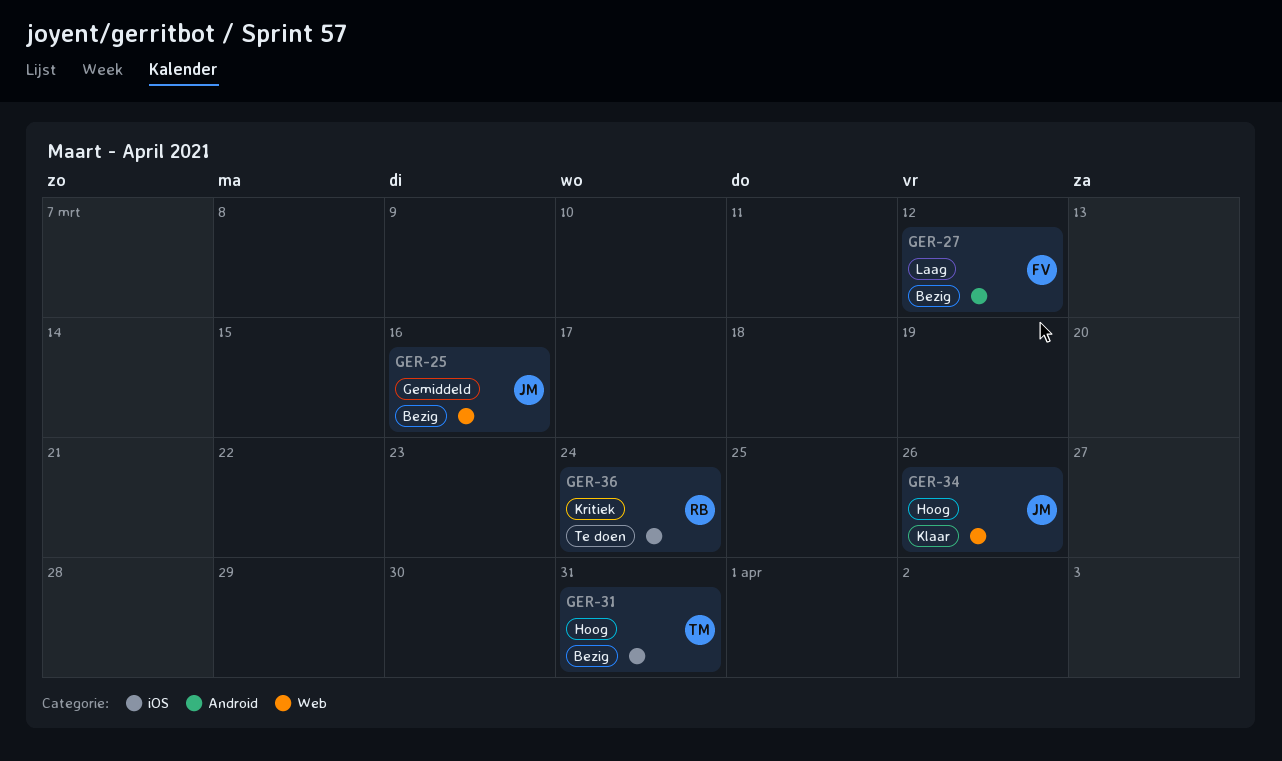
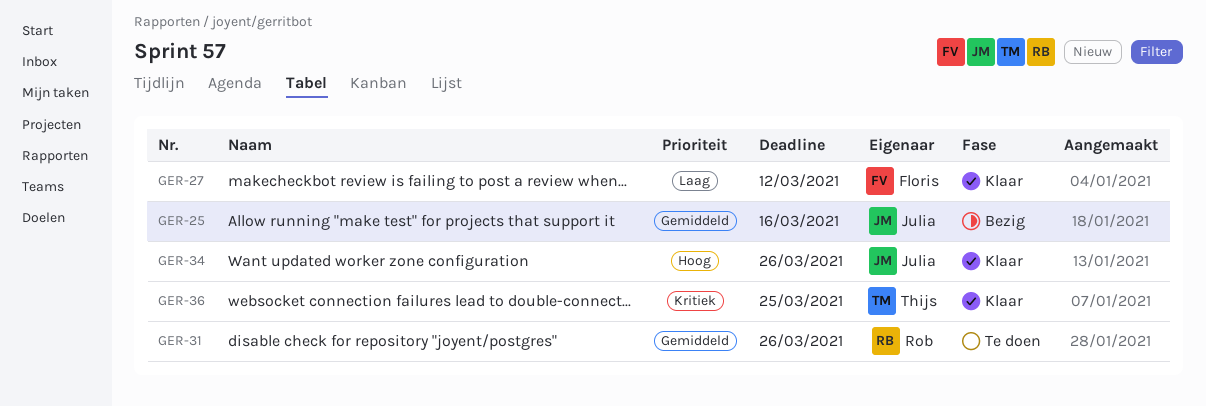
GER-27, status: Bezig -> Klaar
GER-31, status: Bezig -> Te doen
GER-31, owner: Thijs -> Rob
GER-31, priority: Hoog -> Gemiddeld
GER-31, due: Mar 31 -> Mar 26
GER-36, status: Te doen -> Klaar
GER-36, owner: Rob -> Thijs
GER-36, due: Mar 24 -> Mar 25

